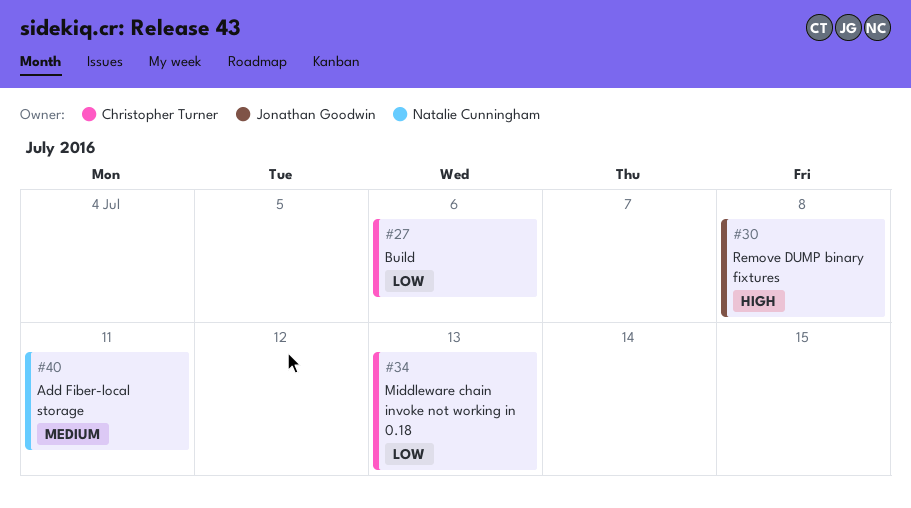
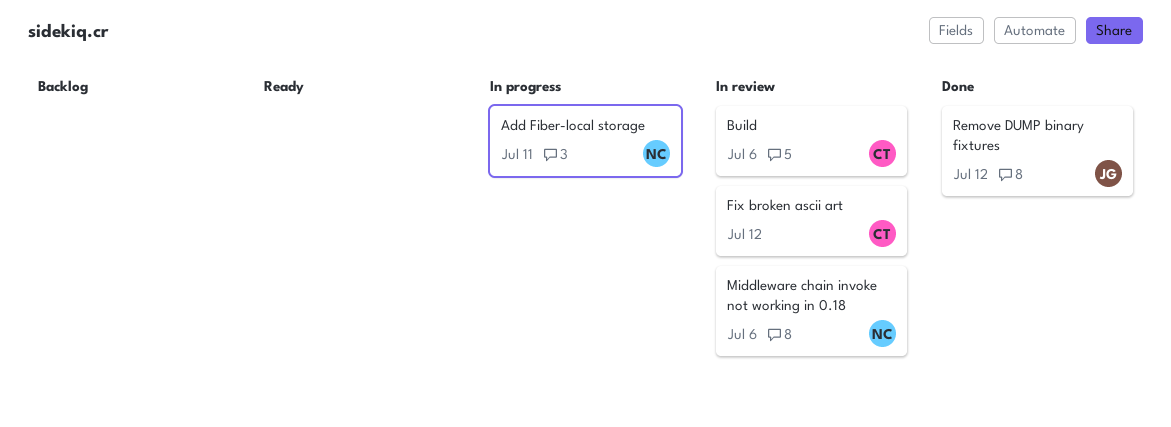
Fix broken ascii art: none -> present
Middleware chain invoke not working in 0.18, owner: Christopher Turner -> Natalie Cunningham
Middleware chain invoke not working in 0.18, due: Jul 13 -> Jul 6
Remove DUMP binary fixtures, due: Jul 8 -> Jul 12

